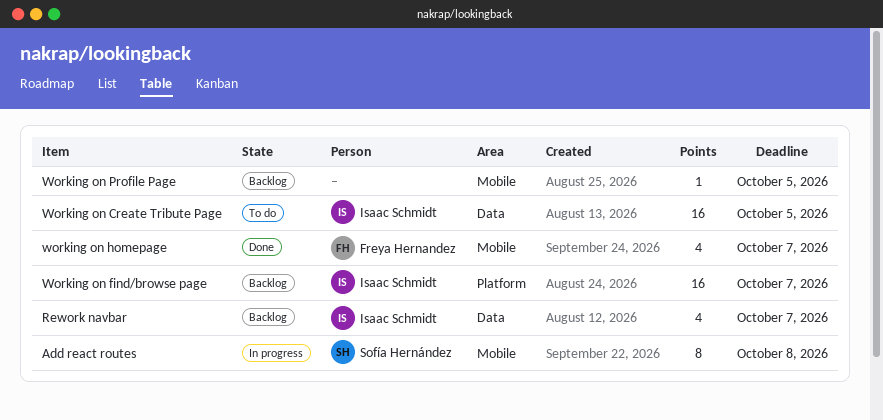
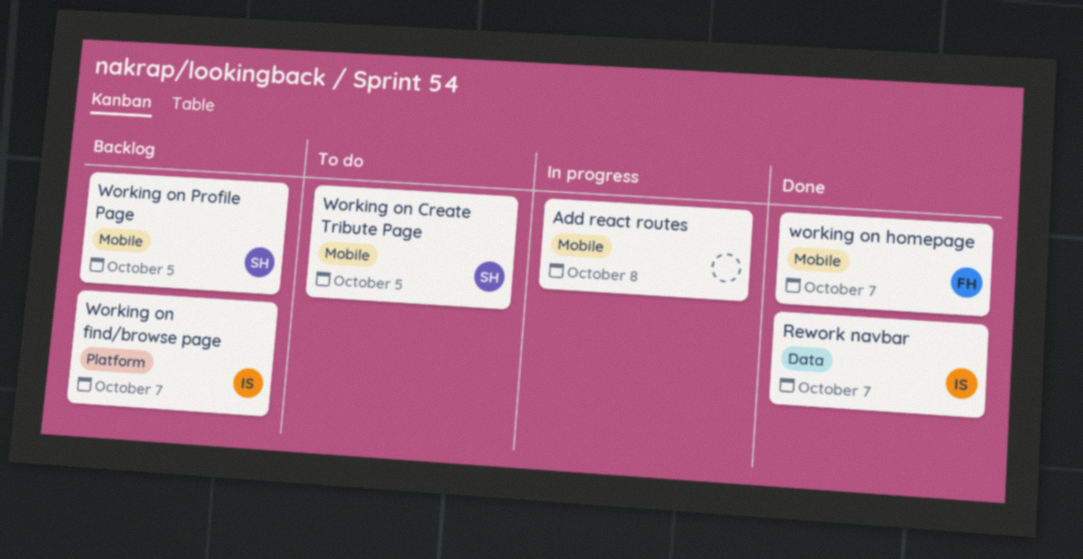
Add react routes, owner: Sofía Hernández -> none
Rework navbar, status: Backlog -> Done
Working on Create Tribute Page, owner: Isaac Schmidt -> Sofía Hernández
Working on Create Tribute Page, label: Data -> Mobile
Working on Profile Page, owner: none -> Sofía Hernández

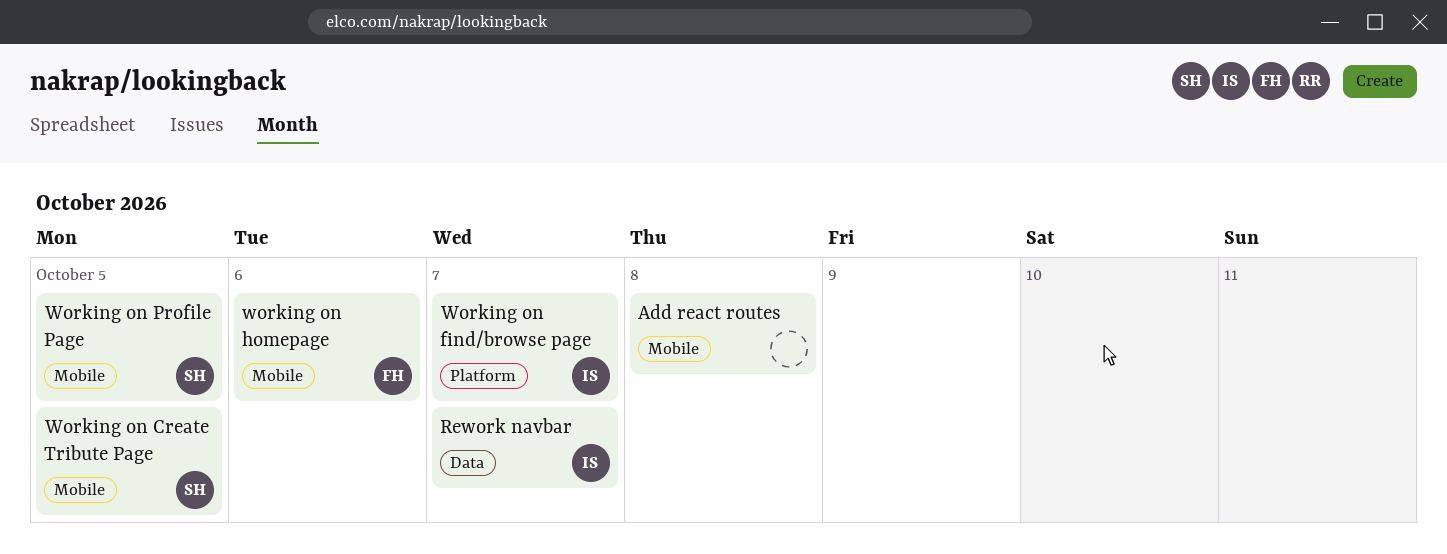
working on homepage, due: Oct 7 -> Oct 6

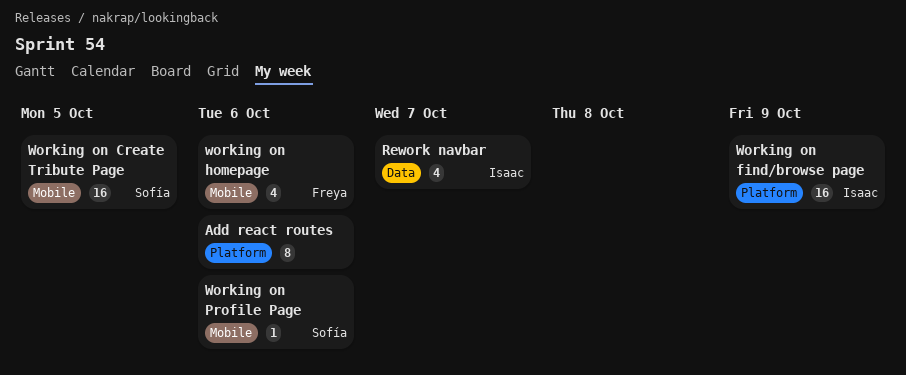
Add react routes, label: Mobile -> Platform
Add react routes, due: Oct 8 -> Oct 6
Working on find/browse page, due: Oct 7 -> Oct 9
Working on Profile Page, due: Oct 5 -> Oct 6

